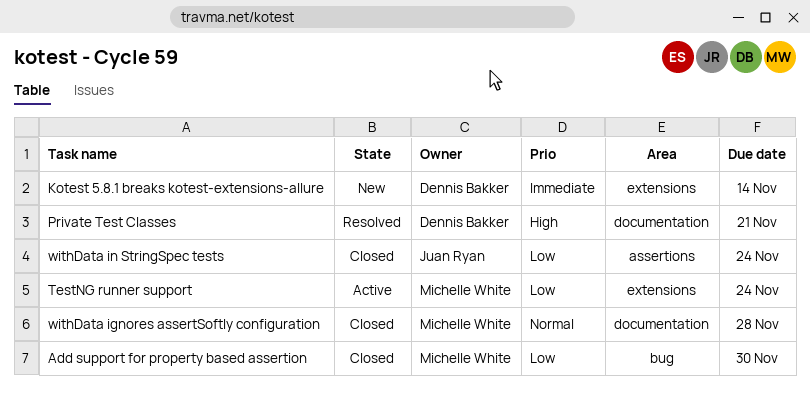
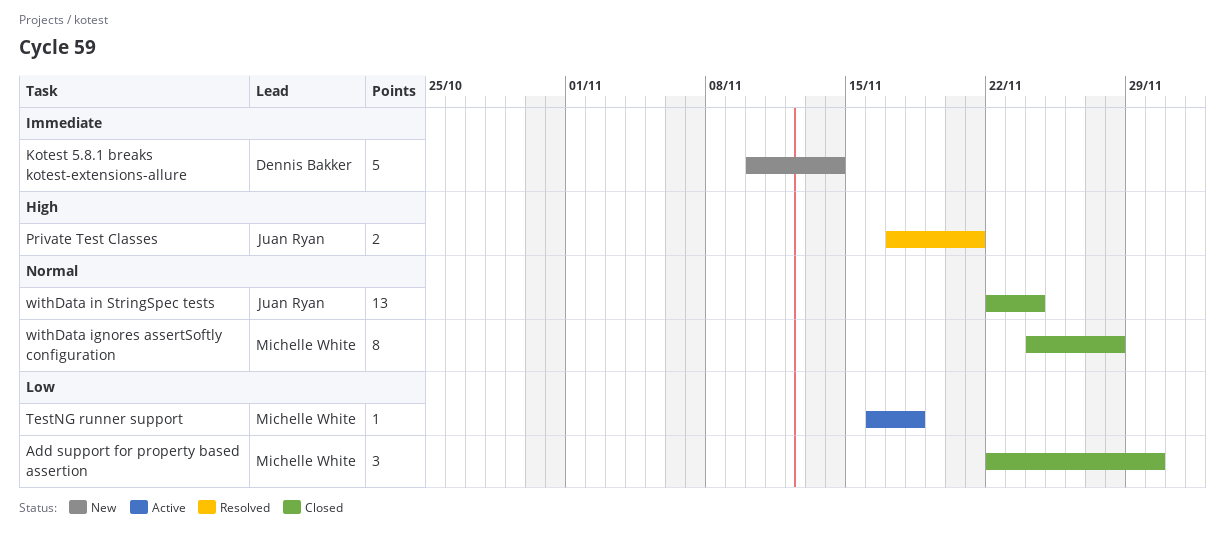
Private Test Classes, owner: Dennis Bakker -> Juan Ryan
TestNG runner support, due: Nov 24 -> Nov 18
withData in StringSpec tests, priority: Low -> Normal

